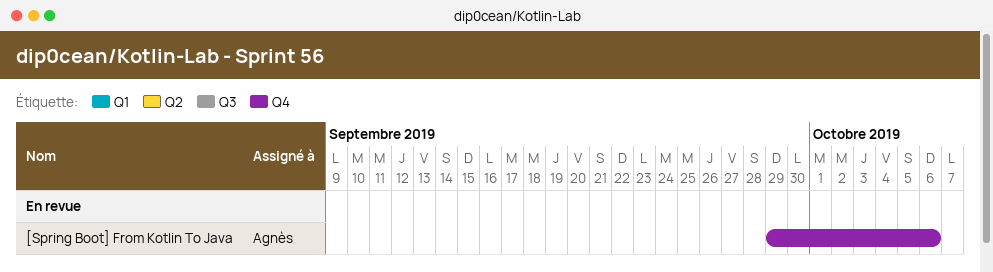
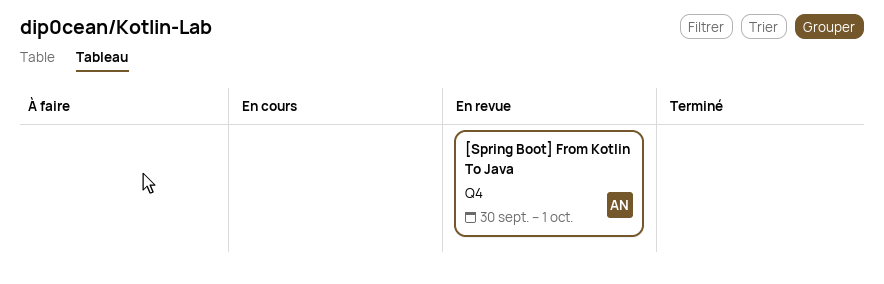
[Spring Boot] From Kotlin To Java, start: Sep 29 -> Sep 30
[Spring Boot] From Kotlin To Java, due: Oct 6 -> Oct 1

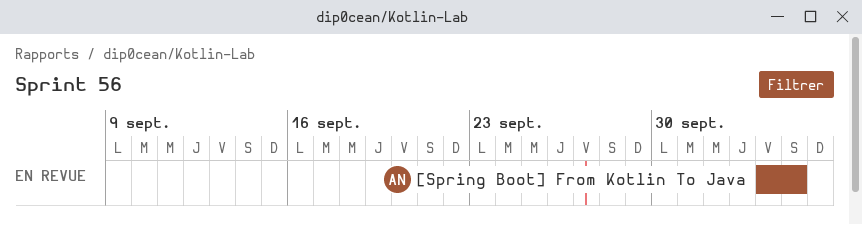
[Spring Boot] From Kotlin To Java, start: Sep 30 -> Oct 4
[Spring Boot] From Kotlin To Java, due: Oct 1 -> Oct 5

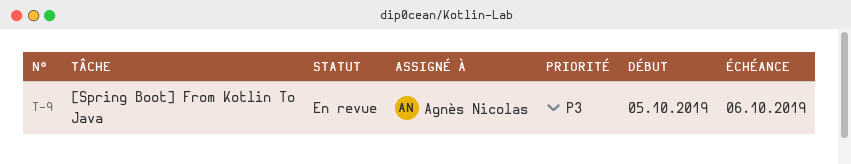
[Spring Boot] From Kotlin To Java, start: Oct 4 -> Oct 5
[Spring Boot] From Kotlin To Java, due: Oct 5 -> Oct 6

